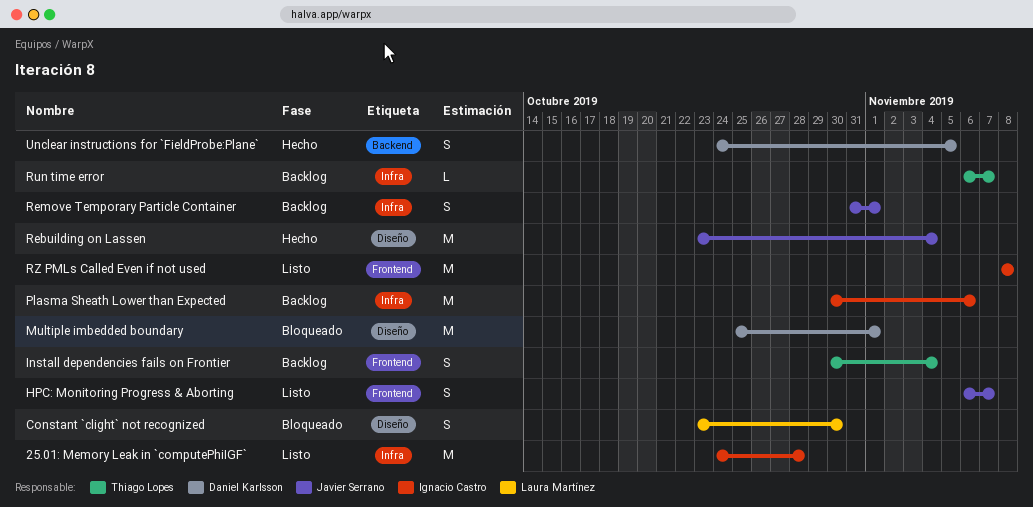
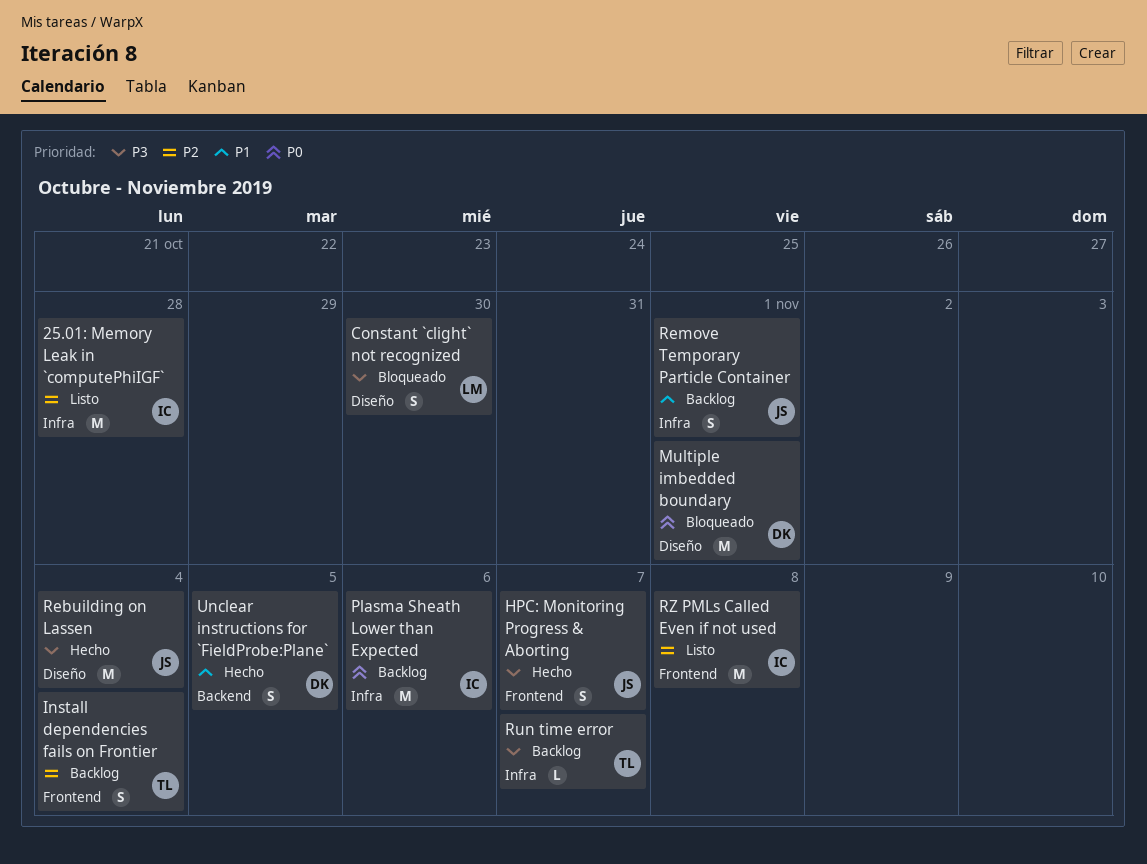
HPC: Monitoring Progress & Aborting, status: Listo -> Hecho

